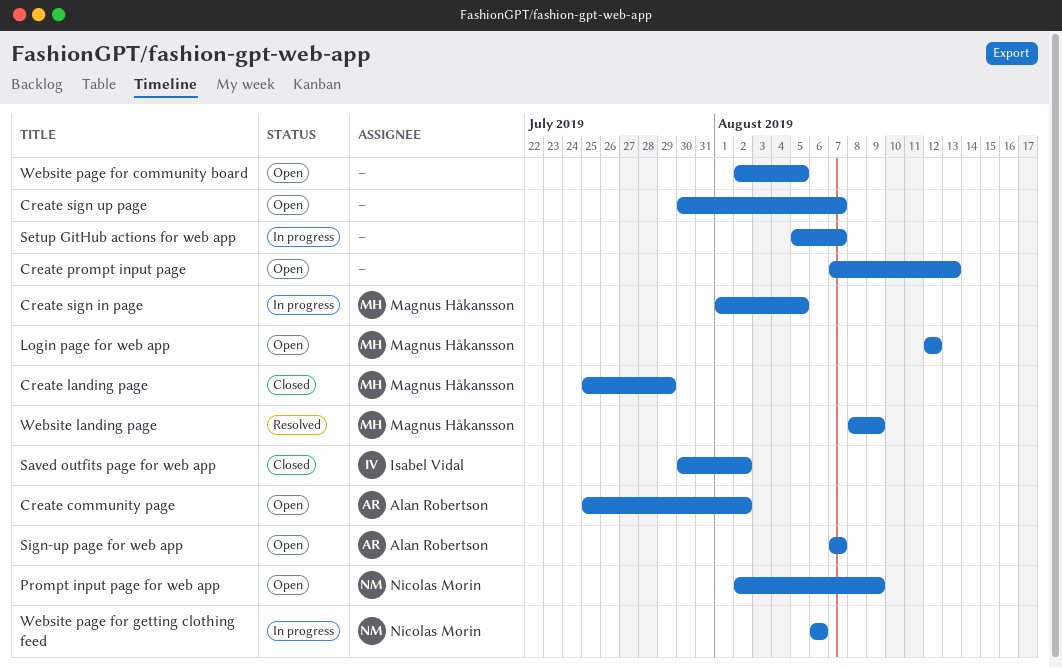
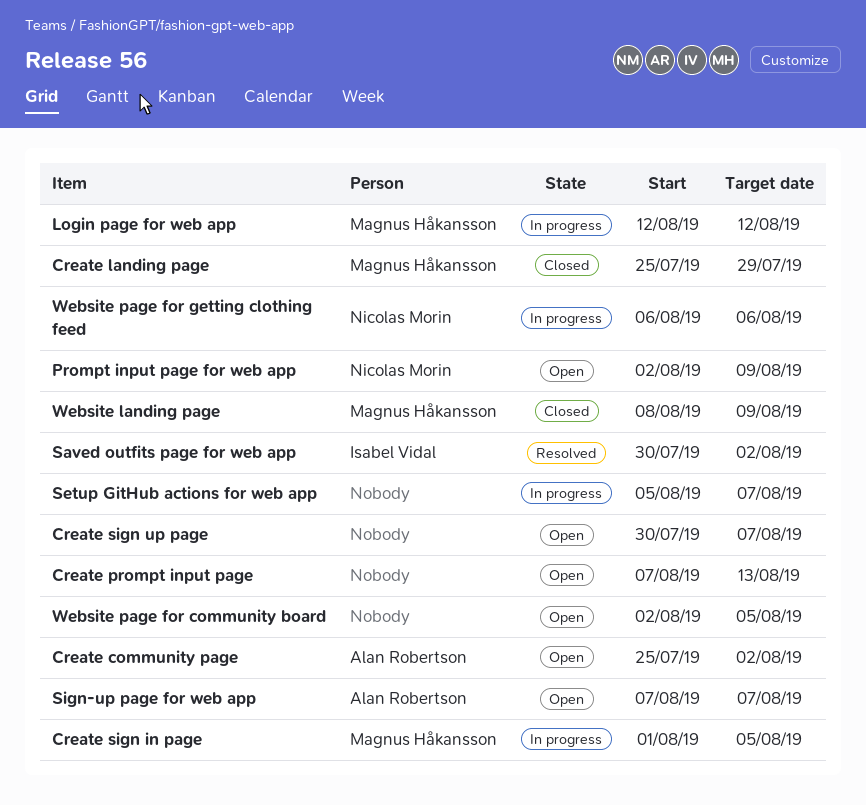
Login page for web app, status: Open -> In progress
Saved outfits page for web app, status: Closed -> Resolved
Website landing page, status: Resolved -> Closed

